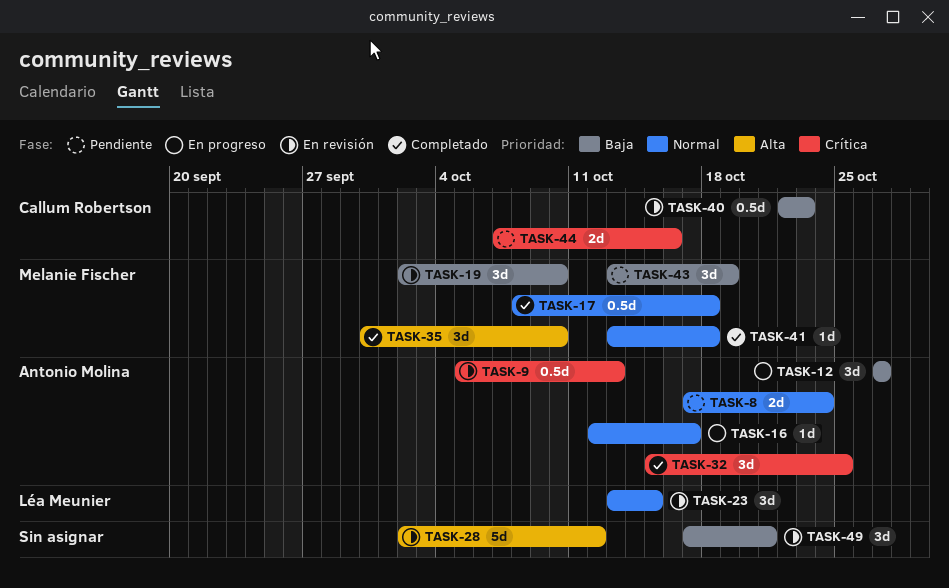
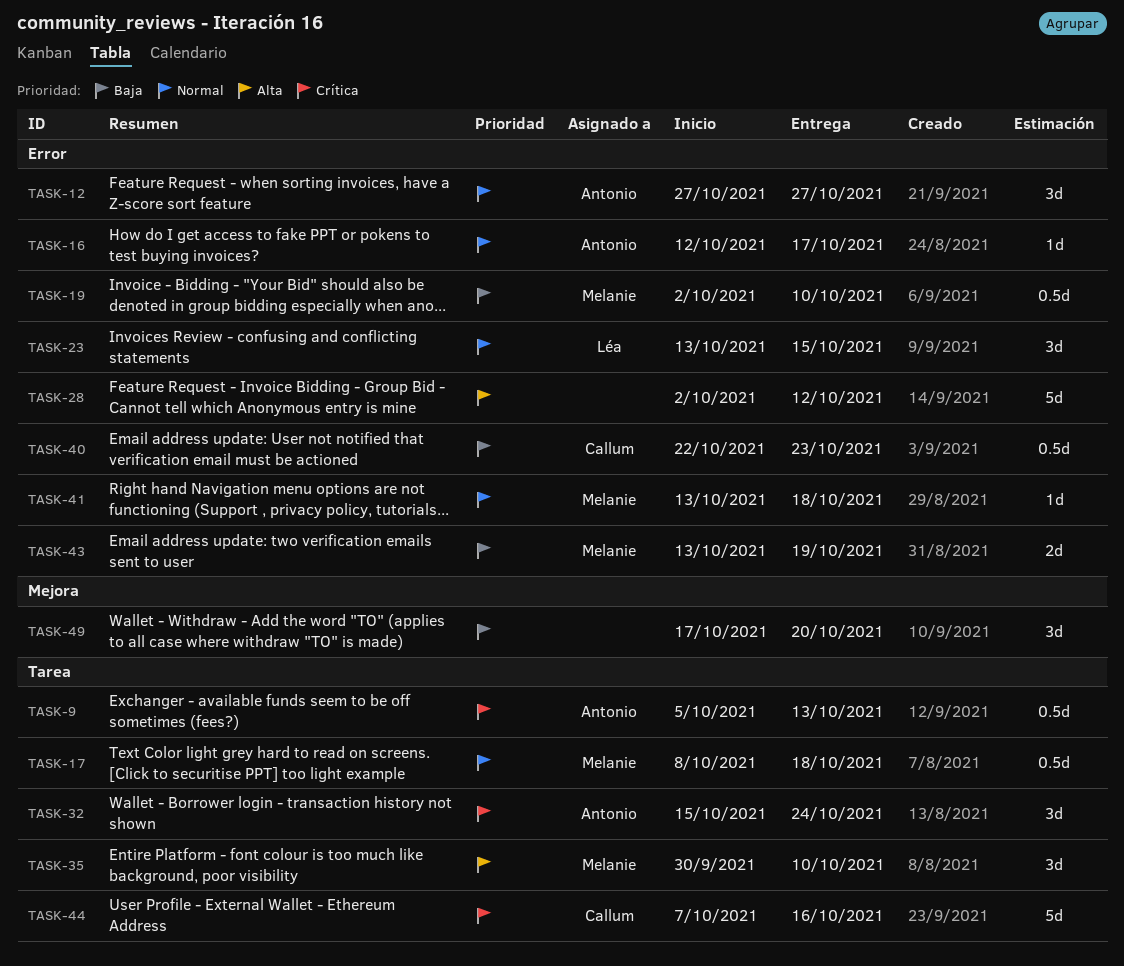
TASK-8: present -> none
TASK-12, priority: Baja -> Normal
TASK-19, estimate: 3d -> 0.5d
TASK-32, due: Oct 25 -> Oct 24
TASK-43, estimate: 3d -> 2d
TASK-44, estimate: 2d -> 5d
TASK-49, due: Oct 21 -> Oct 20

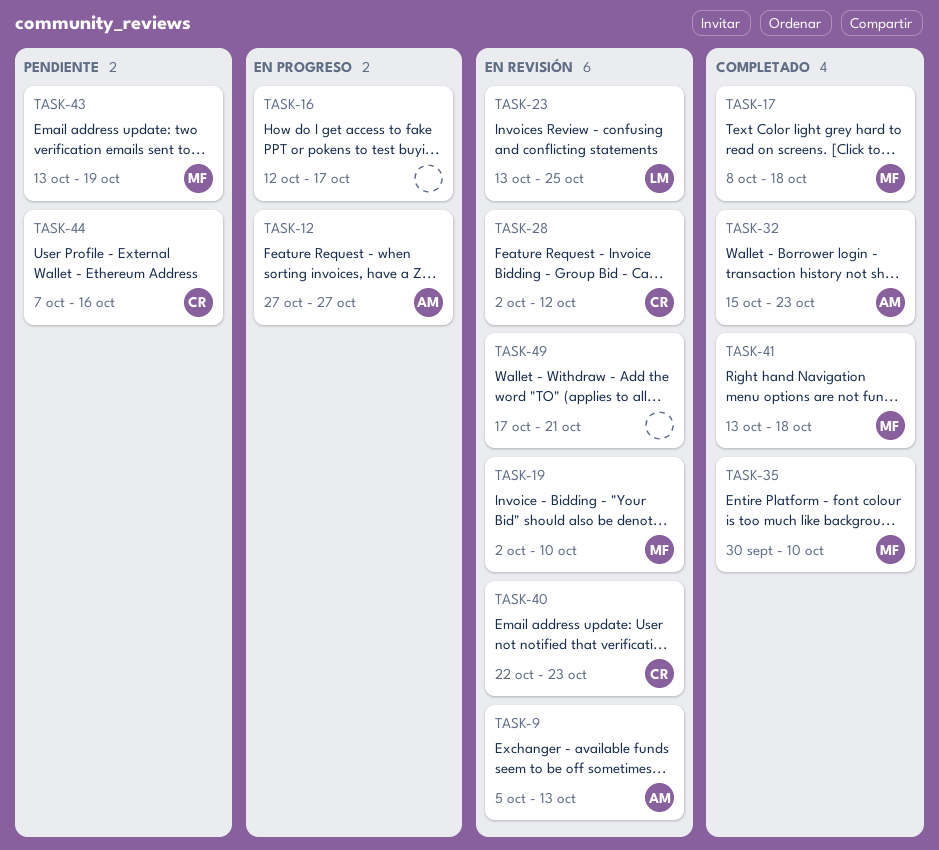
TASK-16, owner: Antonio -> none
TASK-23, due: Oct 15 -> Oct 25
TASK-28, owner: none -> Callum
TASK-32, due: Oct 24 -> Oct 23
TASK-49, due: Oct 20 -> Oct 21

